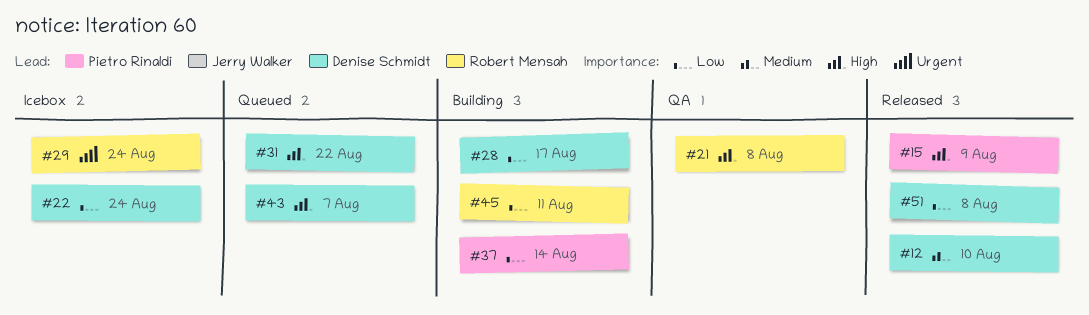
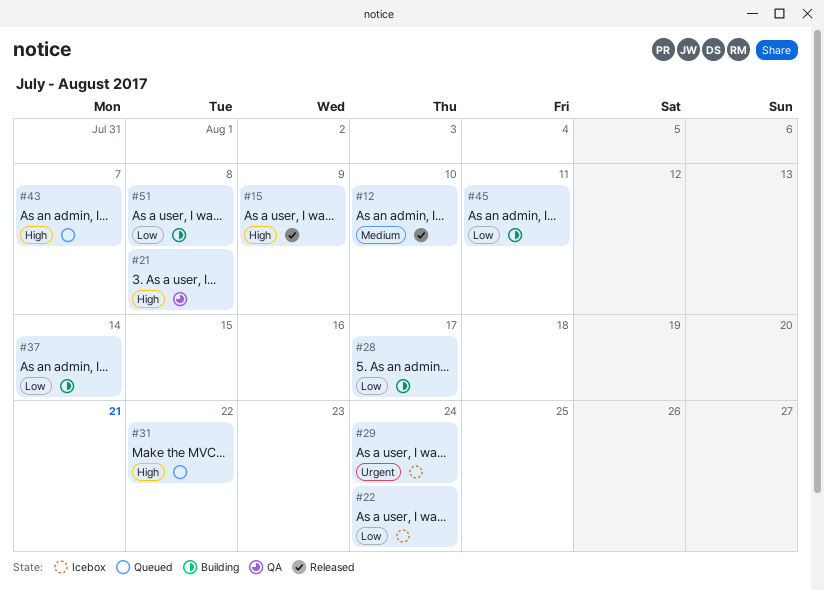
#51, status: Released -> Building

